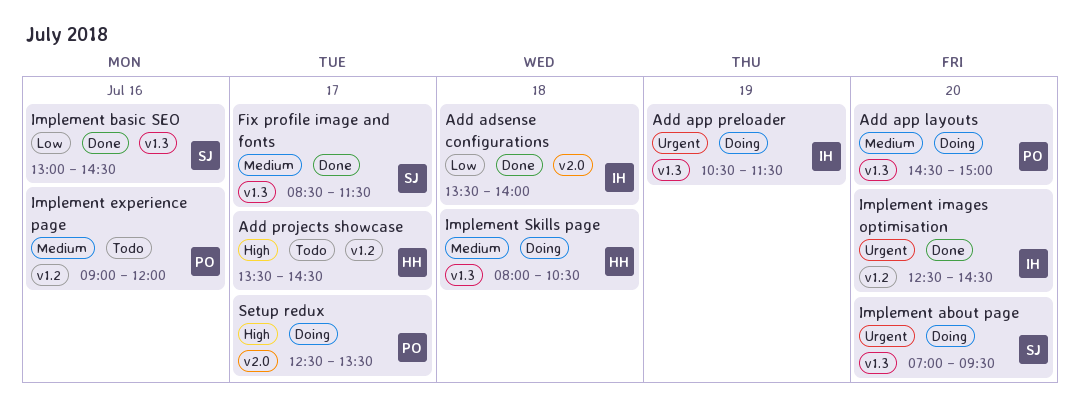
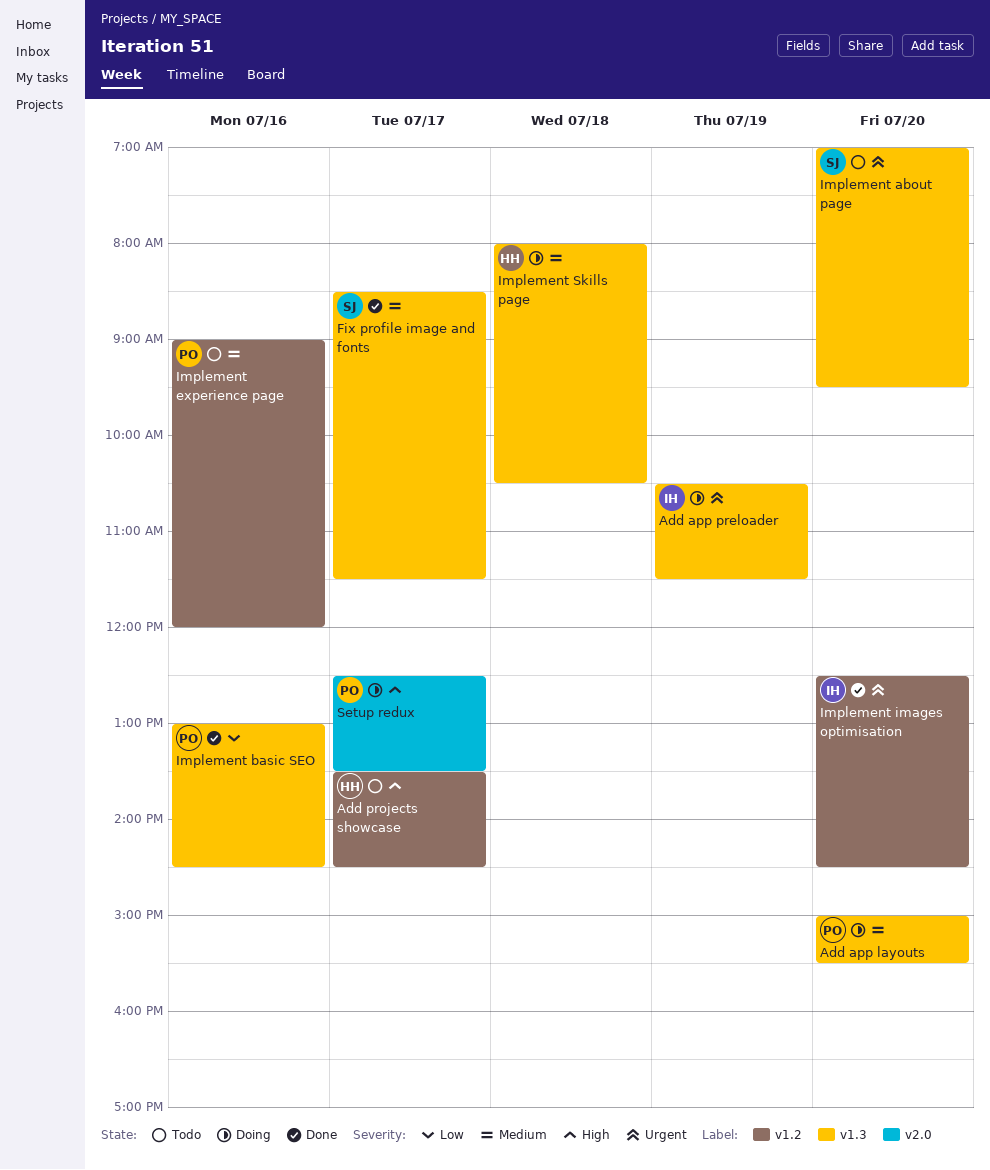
Add adsense configurations: present -> none
Add app layouts, begins: 14:30 -> 15:00
Add app layouts, ends: 15:00 -> 15:30
Implement about page, status: Doing -> Todo
Implement basic SEO, owner: SJ -> PO

